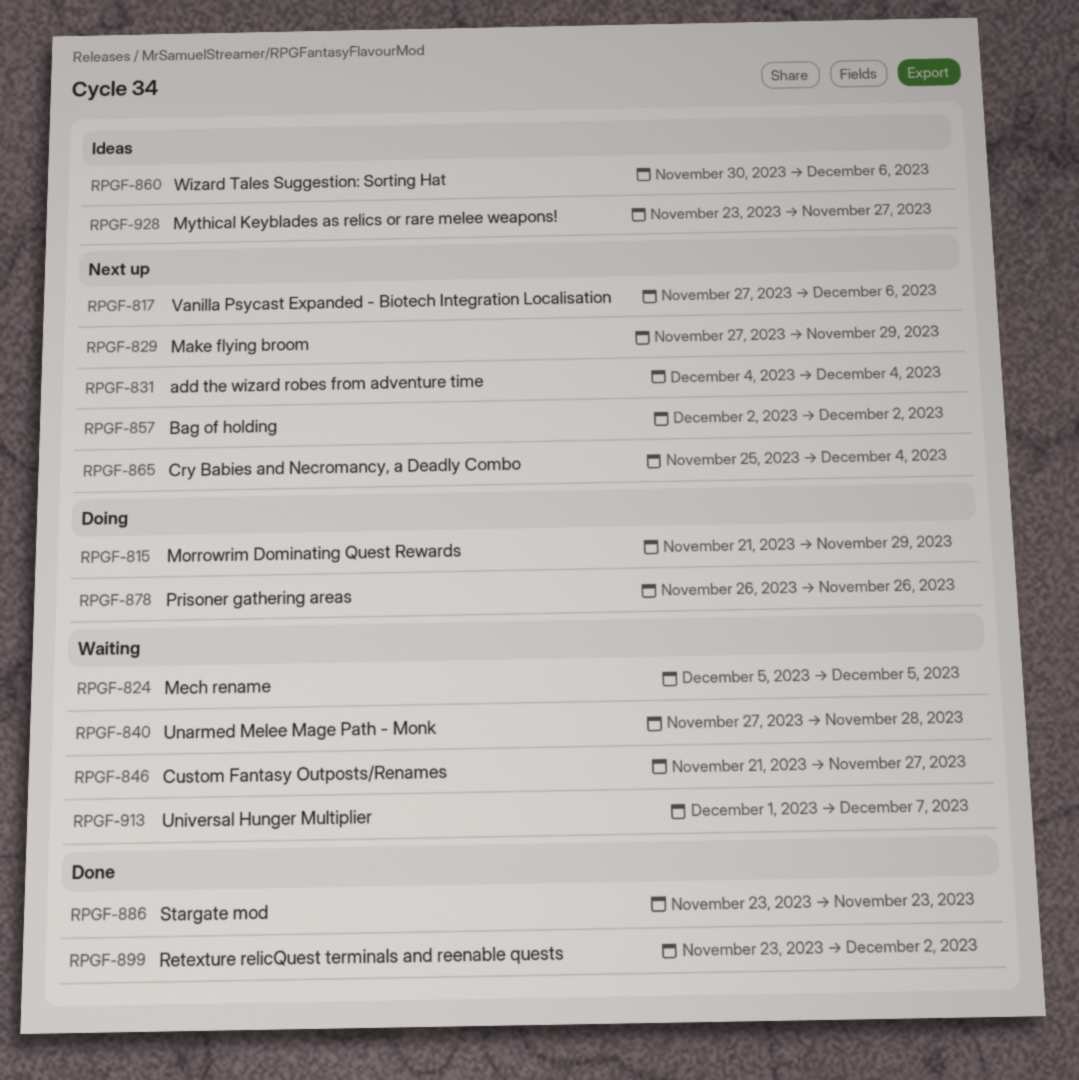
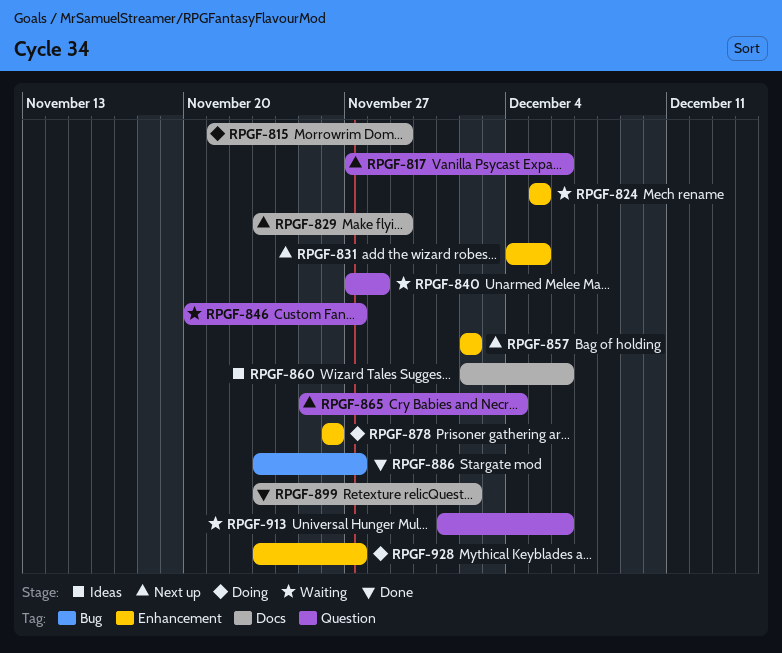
RPGF-829, start: Nov 27 -> Nov 23
RPGF-831, due: Dec 4 -> Dec 5
RPGF-846, start: Nov 21 -> Nov 20
RPGF-860, start: Nov 30 -> Dec 2
RPGF-886, due: Nov 23 -> Nov 27
RPGF-913, due: Dec 7 -> Dec 6
RPGF-928, status: Ideas -> Doing

